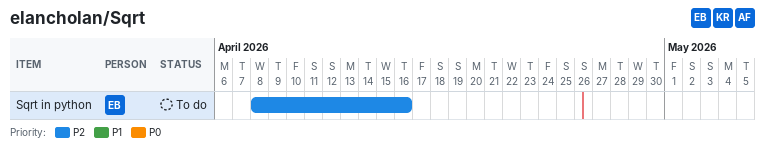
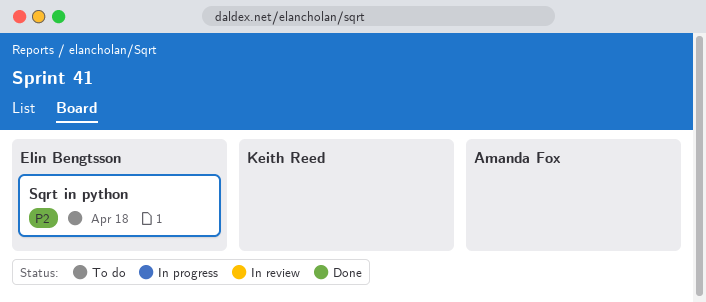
Sqrt in python, due: Apr 16 -> Apr 18

